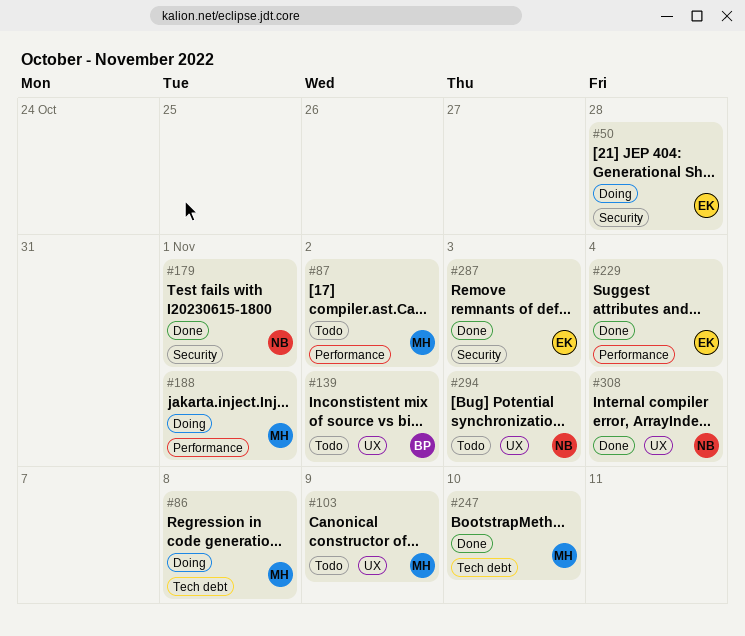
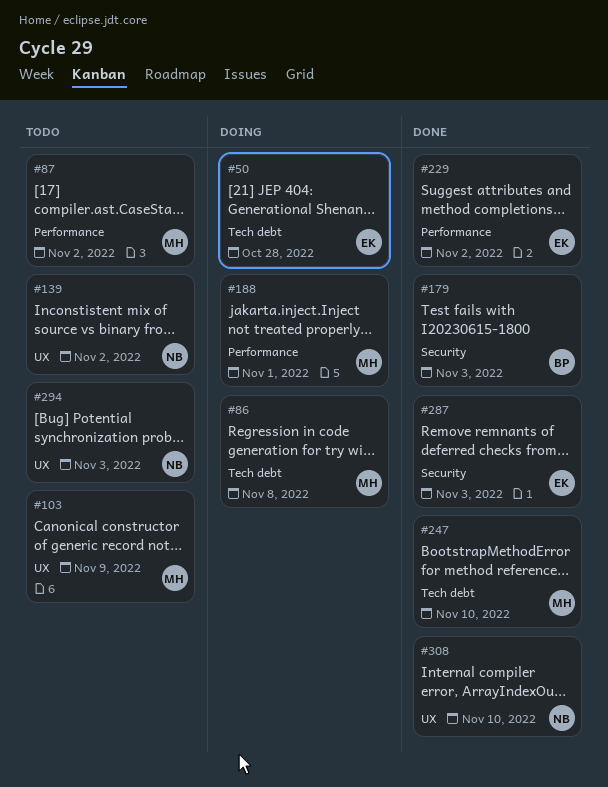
#50, label: Security -> Tech debt
#139, owner: BP -> NB
#179, owner: NB -> BP
#179, due: Nov 1 -> Nov 3
#229, due: Nov 4 -> Nov 2
#308, due: Nov 4 -> Nov 10

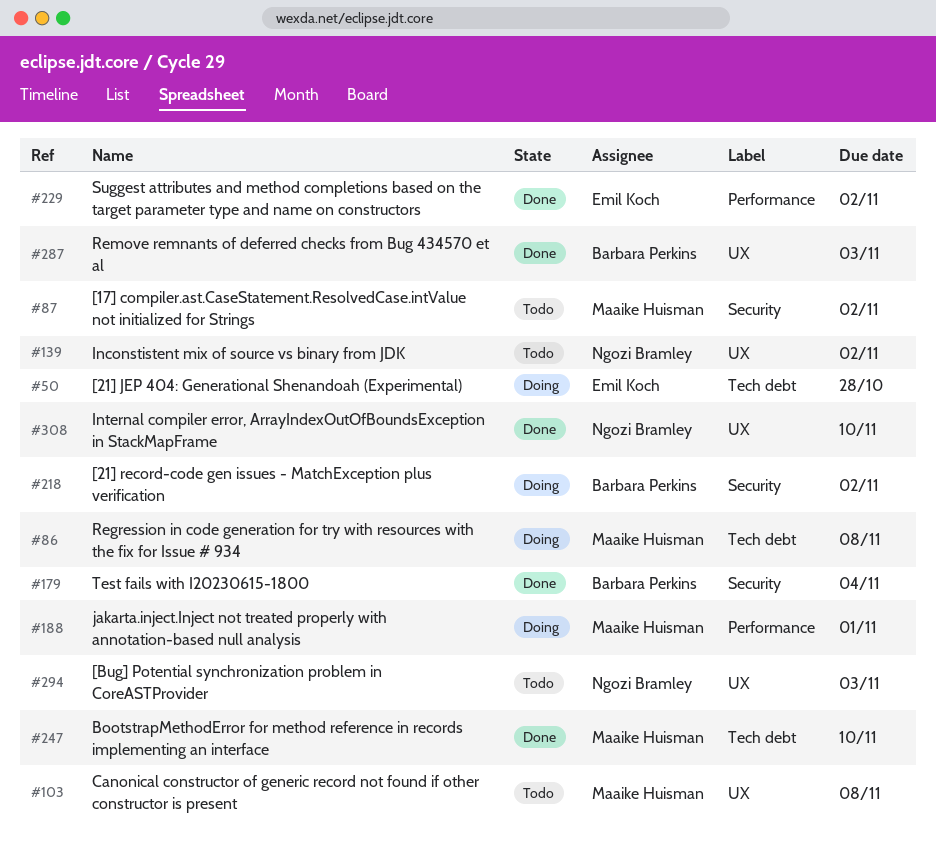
#87, label: Performance -> Security
#103, due: Nov 9 -> Nov 8
#179, due: Nov 3 -> Nov 4
#218: none -> present
#287, owner: Emil Koch -> Barbara Perkins
#287, label: Security -> UX

